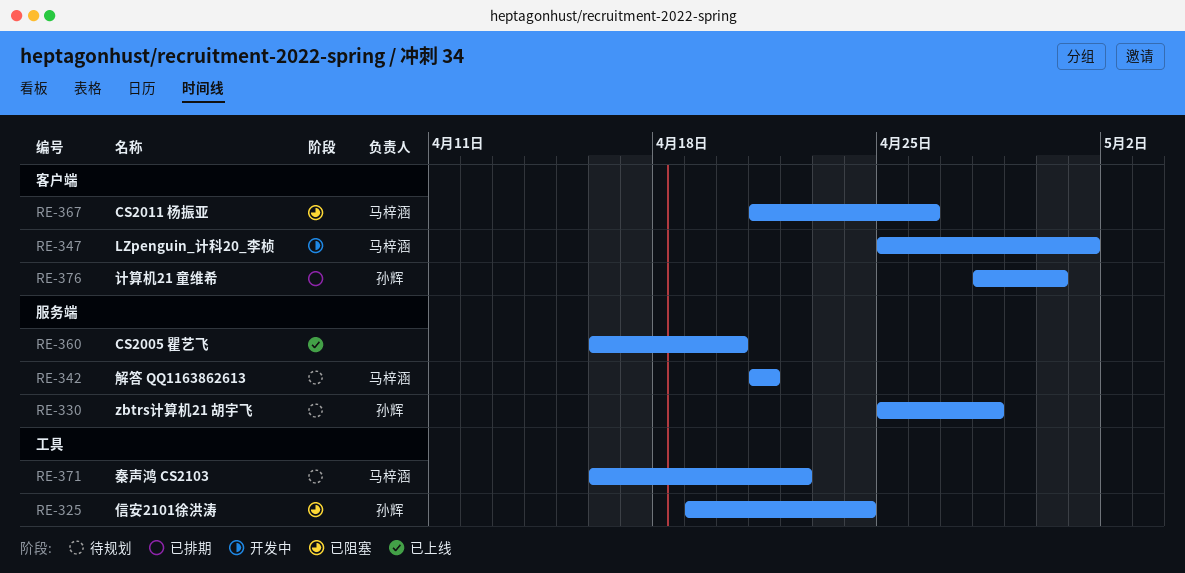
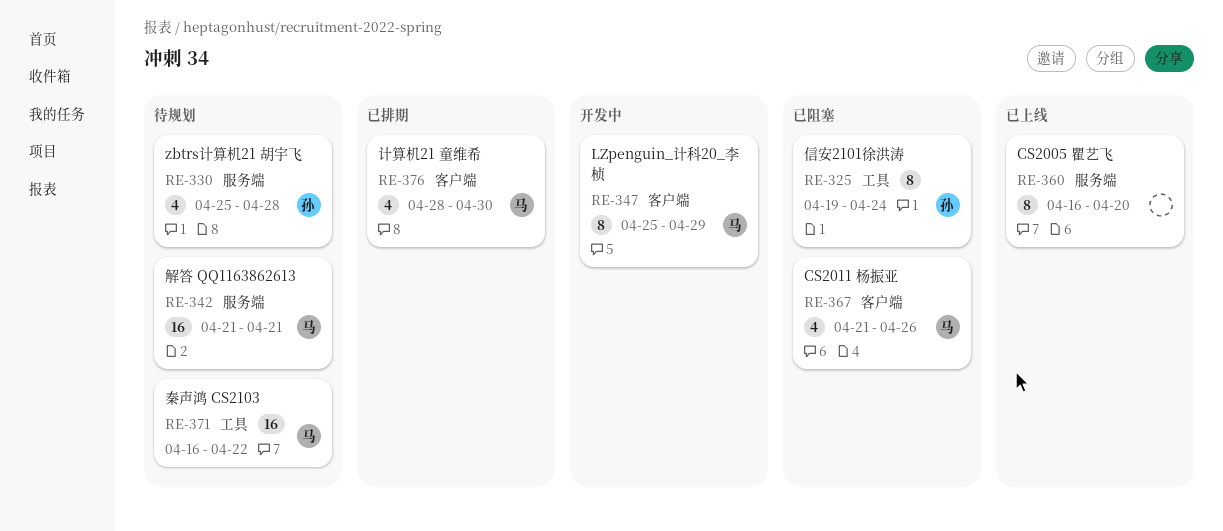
RE-347, due: May 1 -> Apr 29
RE-376, owner: 孙辉 -> 马梓涵

